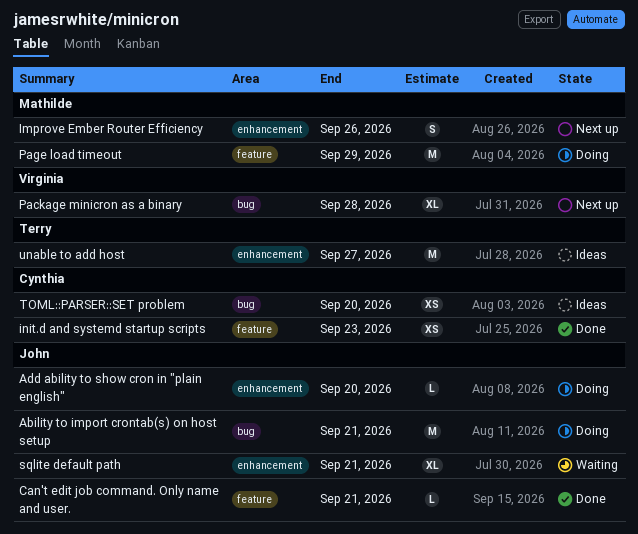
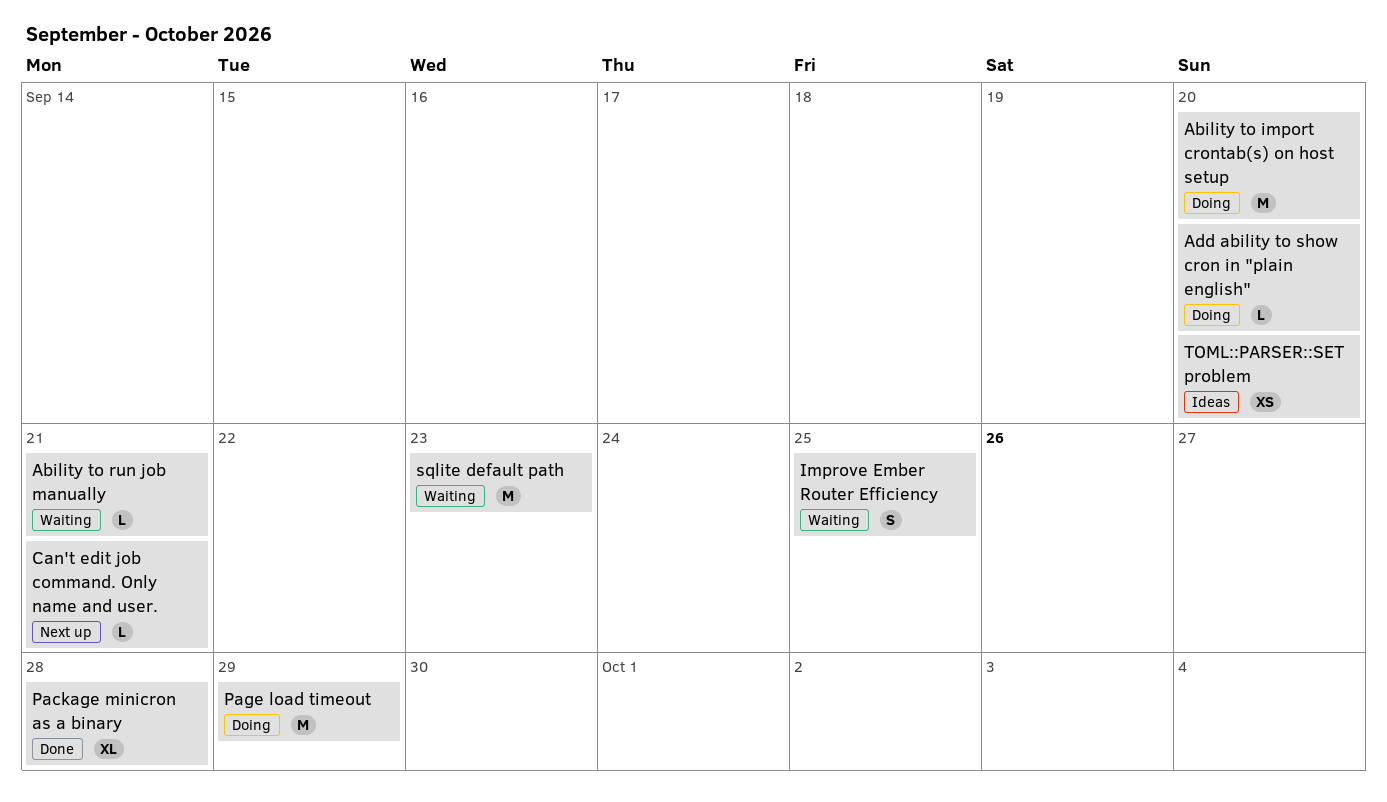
Ability to import crontab(s) on host setup, due: Sep 21 -> Sep 20
Ability to run job manually: none -> present
Can't edit job command. Only name and user., status: Done -> Next up
Improve Ember Router Efficiency, status: Next up -> Waiting
Improve Ember Router Efficiency, due: Sep 26 -> Sep 25
init.d and systemd startup scripts: present -> none
Package minicron as a binary, status: Next up -> Done
sqlite default path, estimate: XL -> M
sqlite default path, due: Sep 21 -> Sep 23
unable to add host: present -> none

